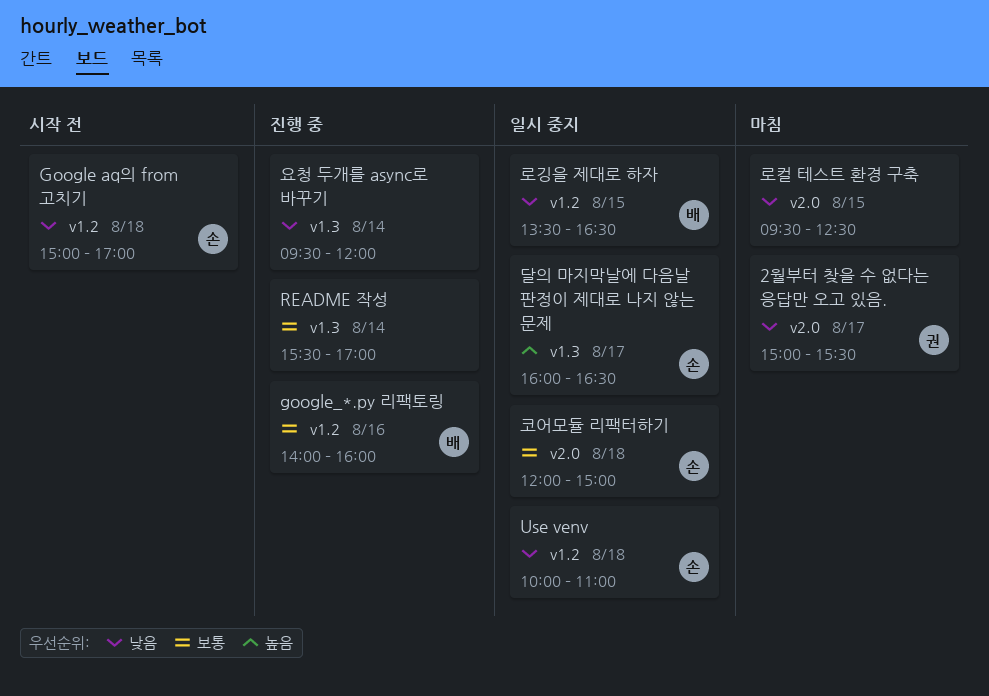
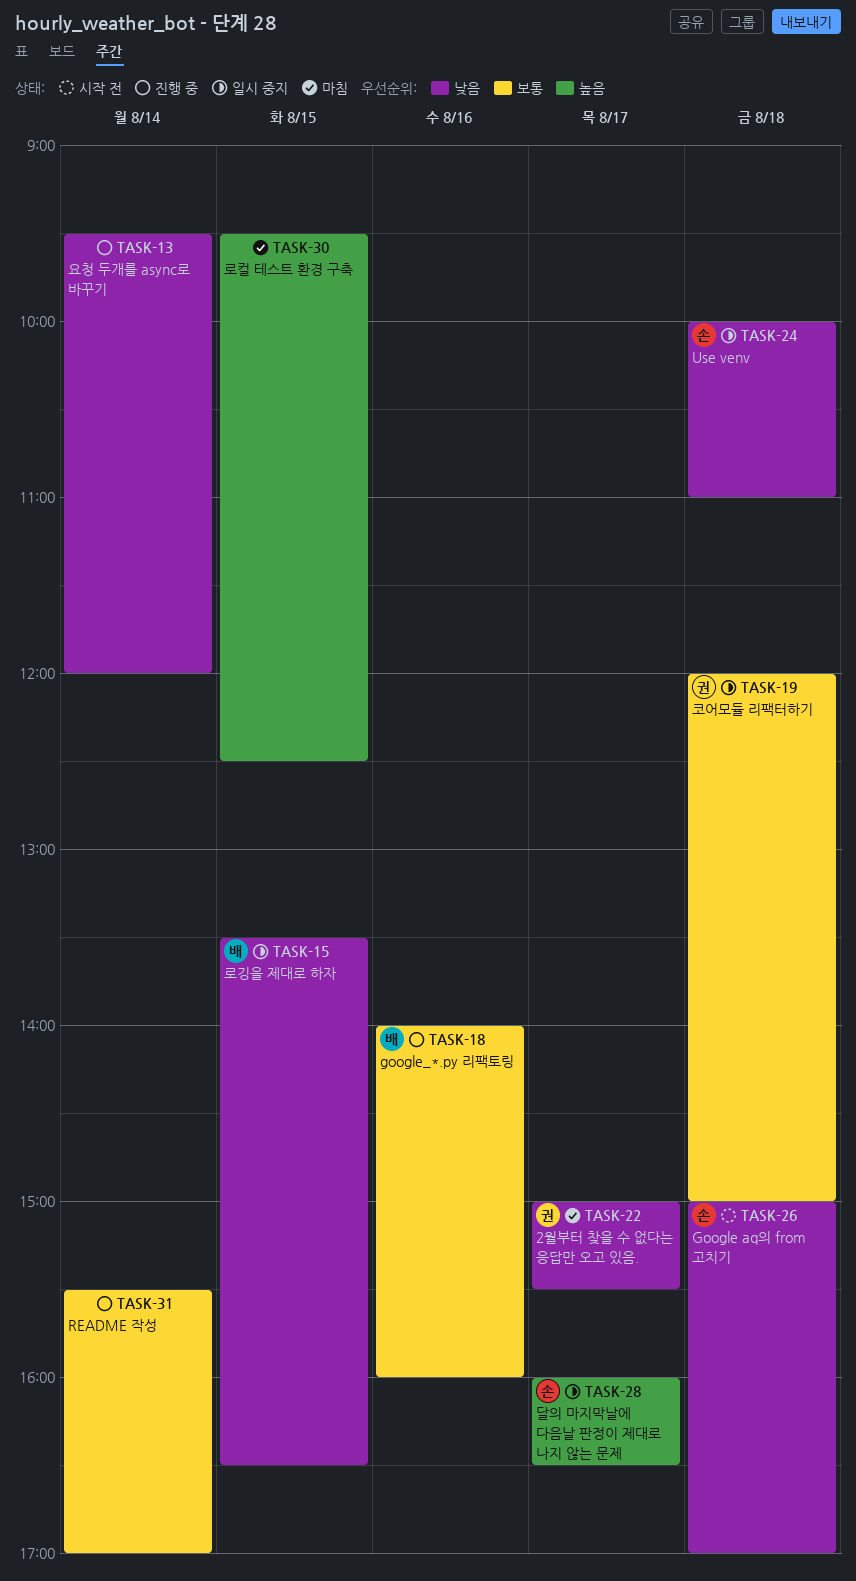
로컬 테스트 환경 구축, priority: 낮음 -> 높음
코어모듈 리팩터하기, owner: 손 -> 권

